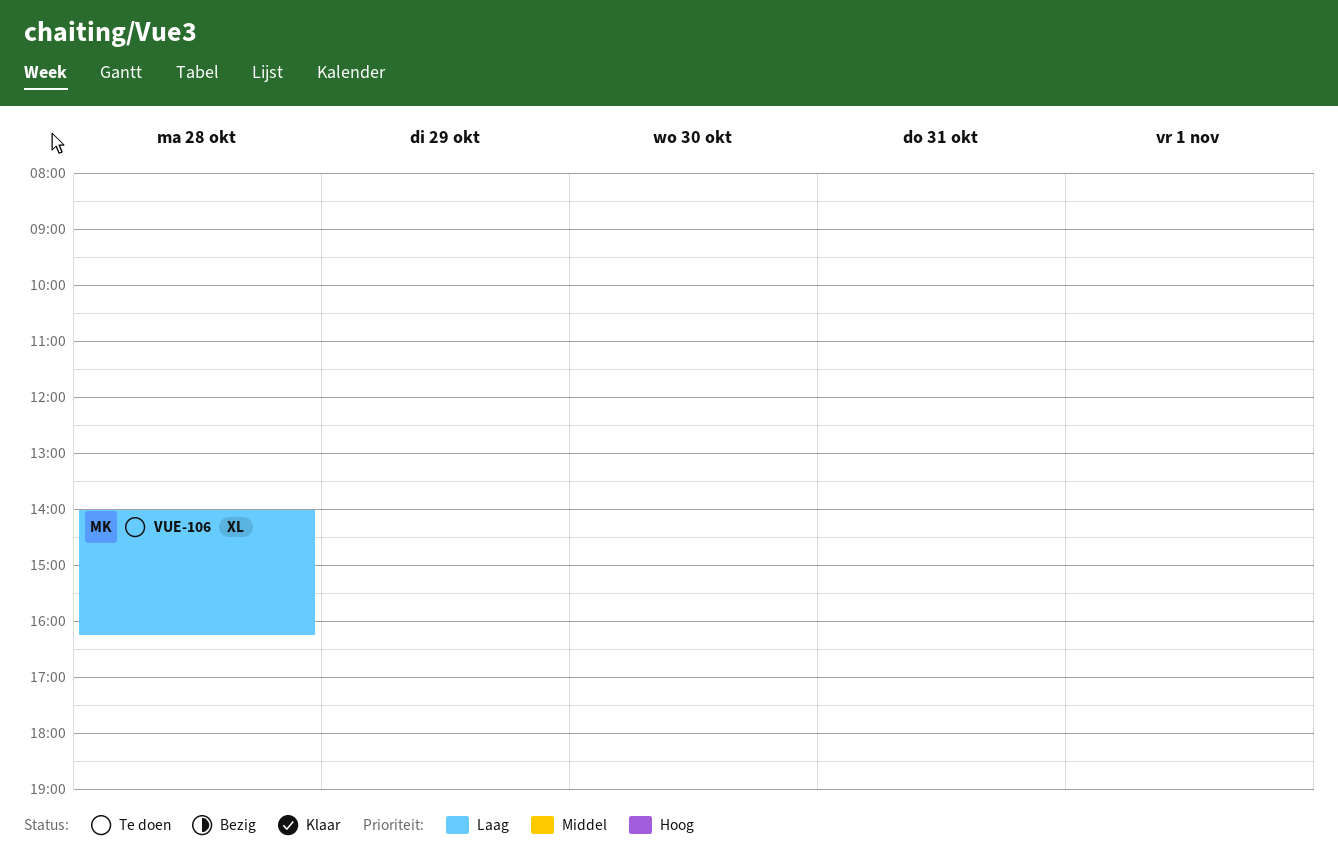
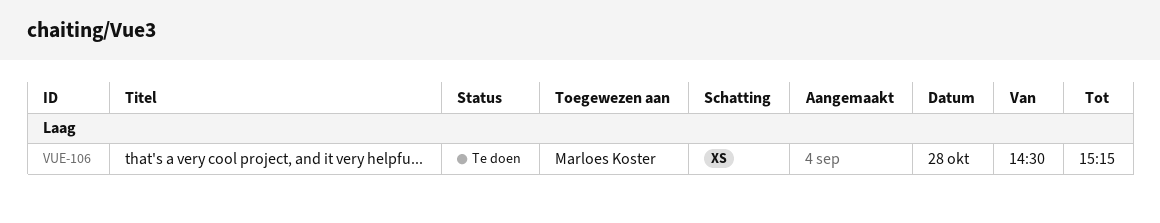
VUE-106, estimate: XL -> XS
VUE-106, begins: 14:00 -> 14:30
VUE-106, ends: 16:15 -> 15:15

